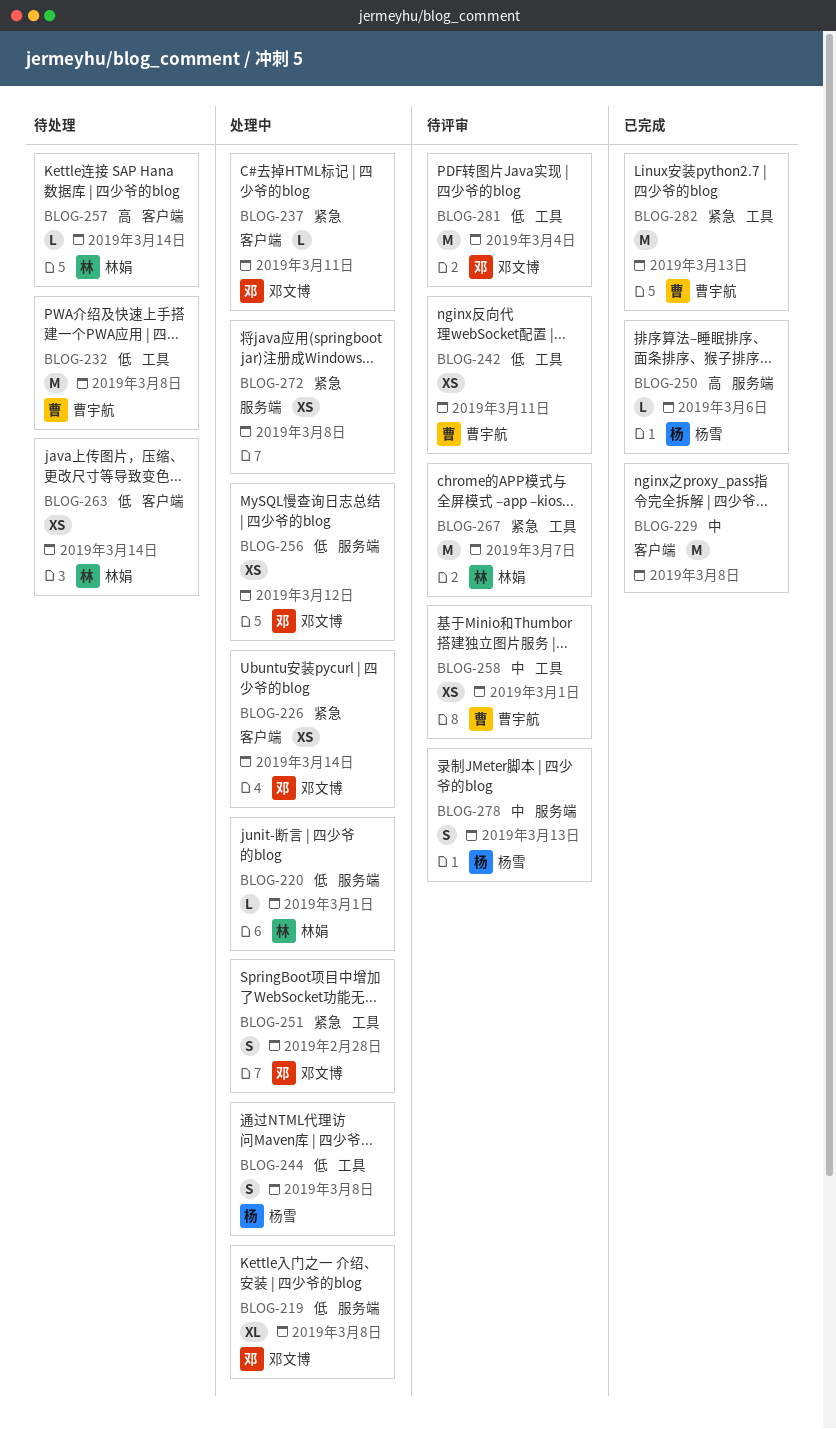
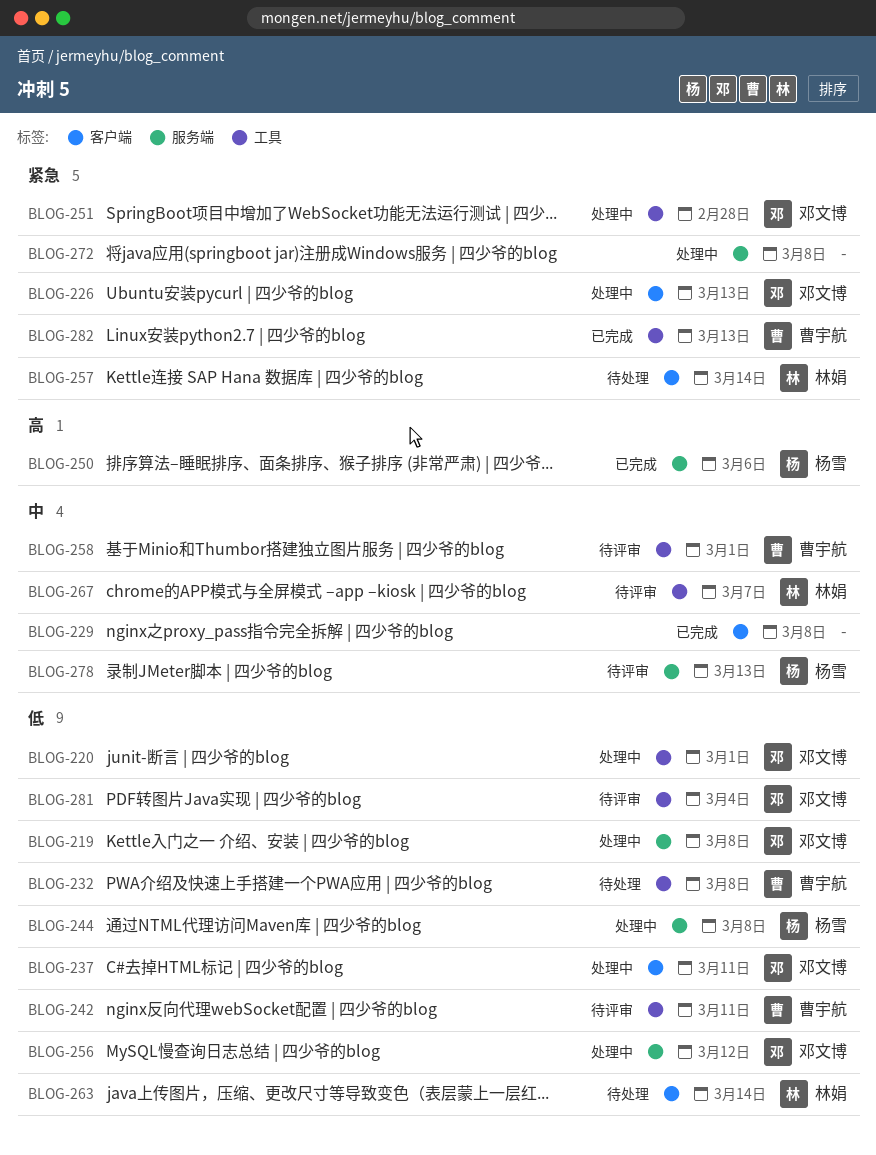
BLOG-220, owner: 林娟 -> 邓文博
BLOG-220, label: 服务端 -> 工具
BLOG-226, due: Mar 14 -> Mar 13
BLOG-237, priority: 紧急 -> 低
BLOG-244, label: 工具 -> 服务端
BLOG-257, priority: 高 -> 紧急
BLOG-267, priority: 紧急 -> 中

